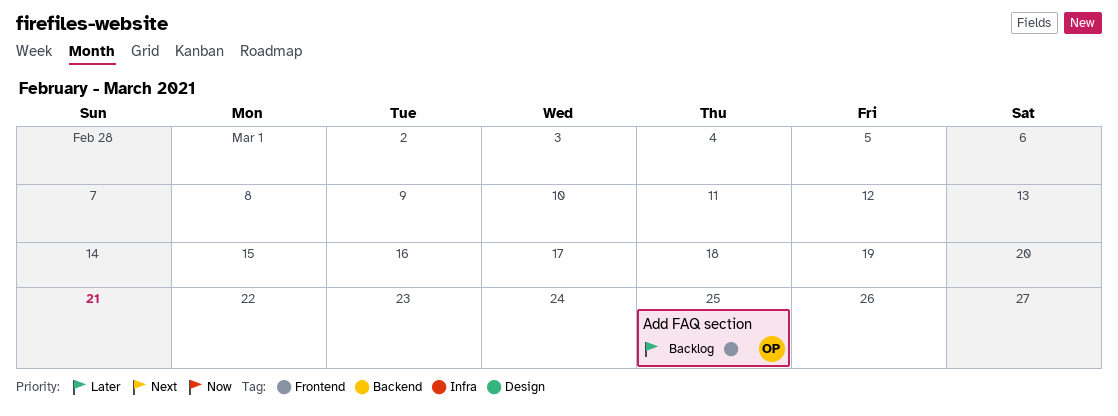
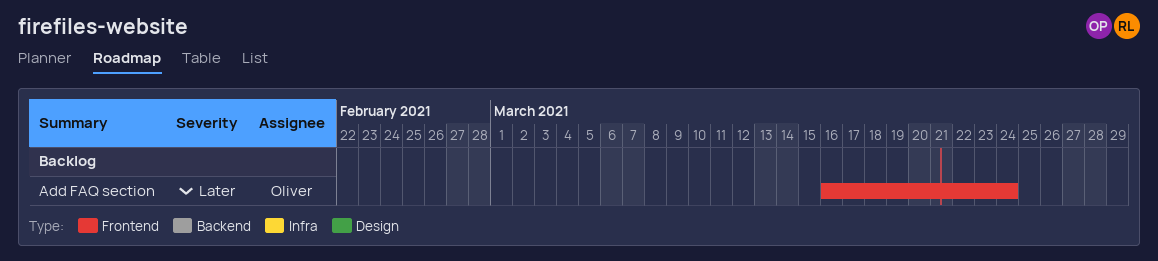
Add FAQ section, due: Mar 25 -> Mar 24

